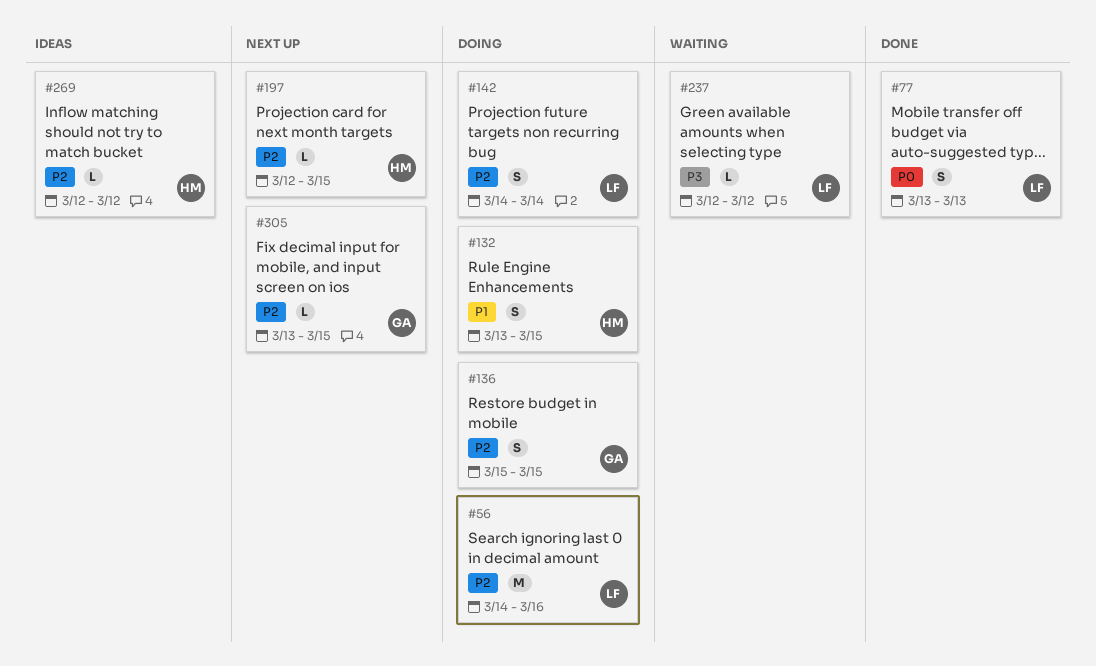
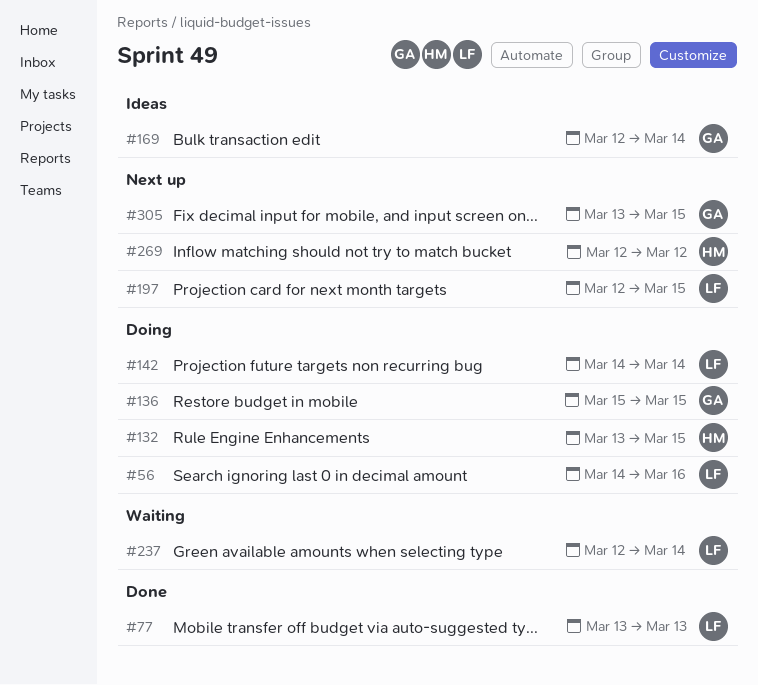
#169: none -> present
#197, owner: HM -> LF
#237, due: Mar 12 -> Mar 14
#269, status: Ideas -> Next up

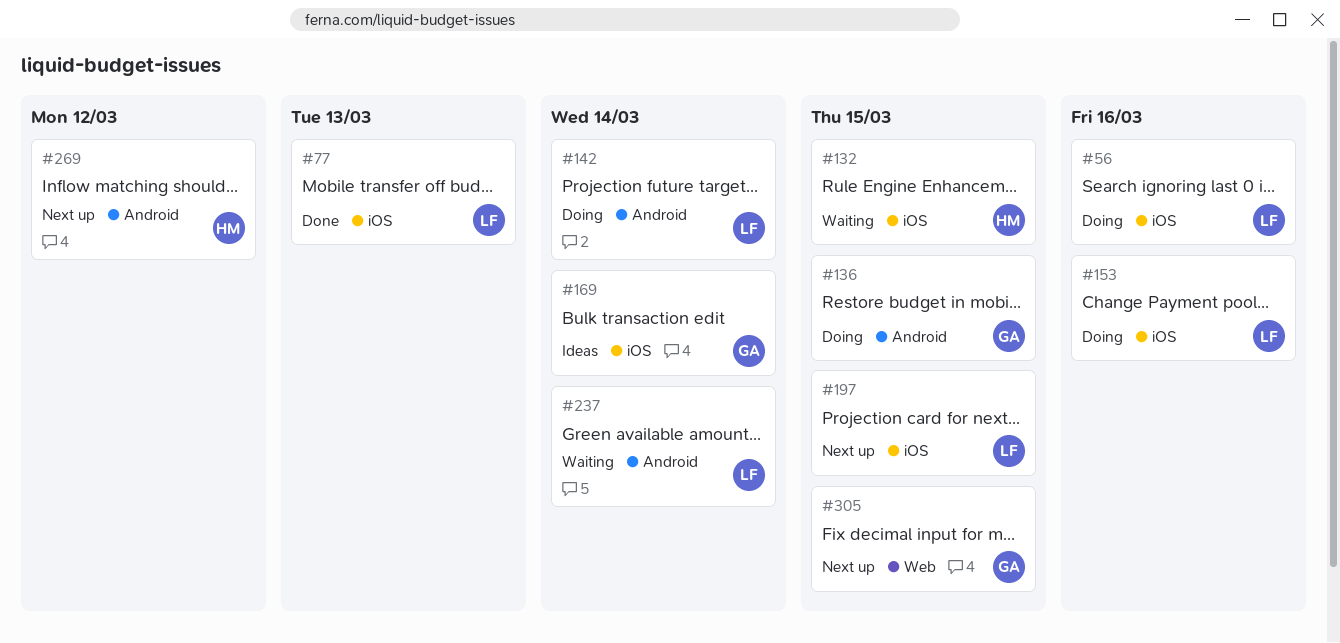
#132, status: Doing -> Waiting
#153: none -> present

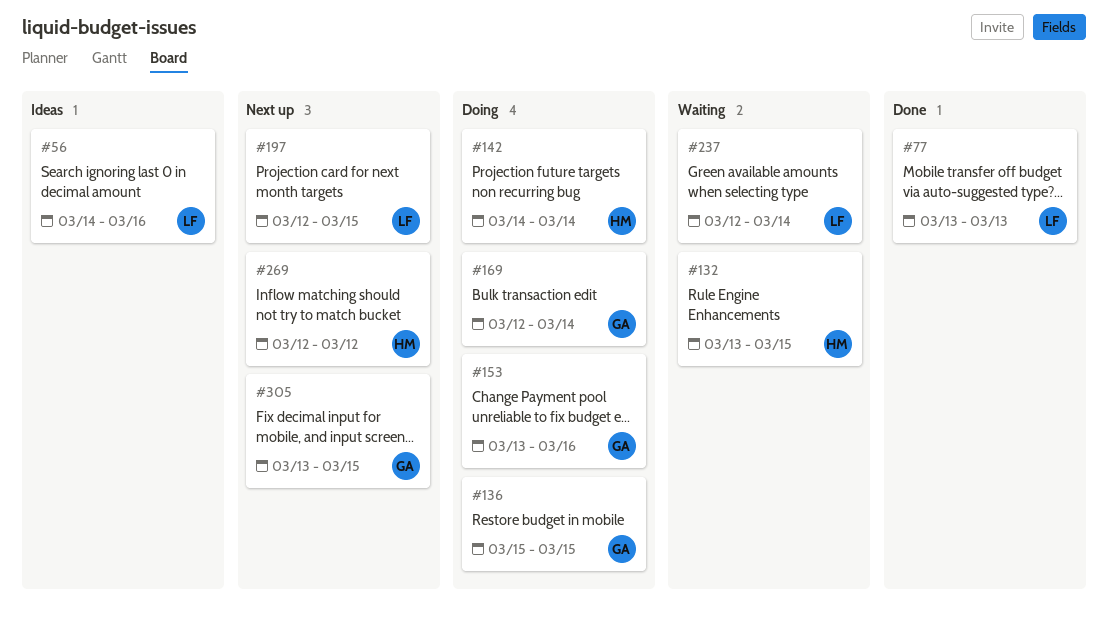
#56, status: Doing -> Ideas
#142, owner: LF -> HM
#153, owner: LF -> GA
#169, status: Ideas -> Doing

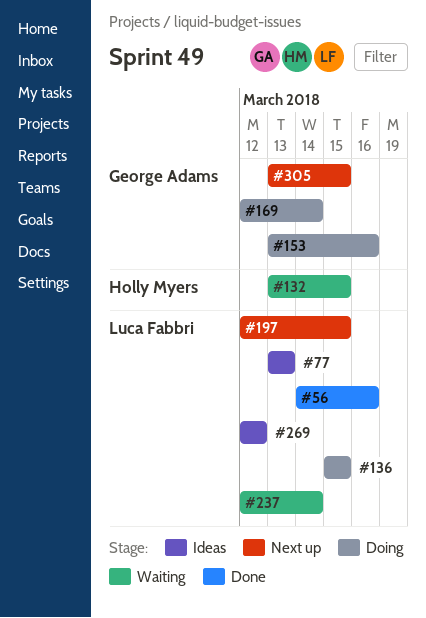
#56, status: Ideas -> Done
#77, status: Done -> Ideas
#136, owner: George Adams -> Luca Fabbri
#142: present -> none
#269, status: Next up -> Ideas
#269, owner: Holly Myers -> Luca Fabbri

